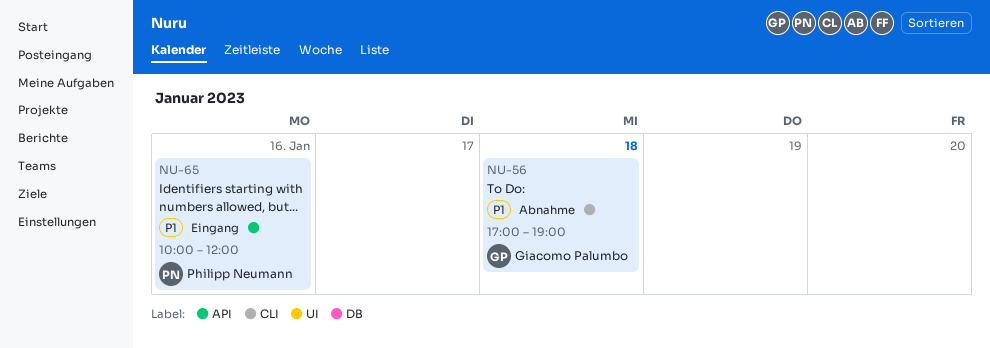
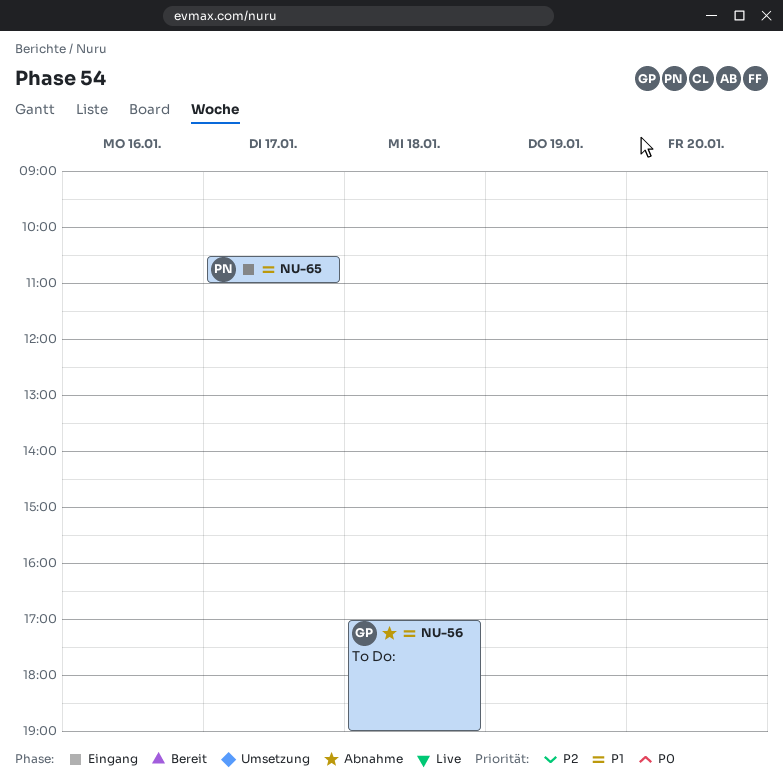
NU-65, day: Jan 16 -> Jan 17
NU-65, begins: 10:00 -> 10:30
NU-65, ends: 12:00 -> 11:00

